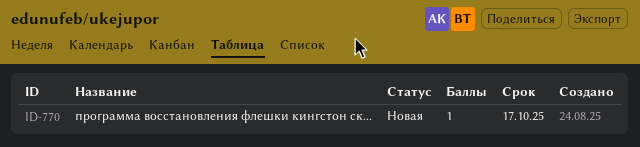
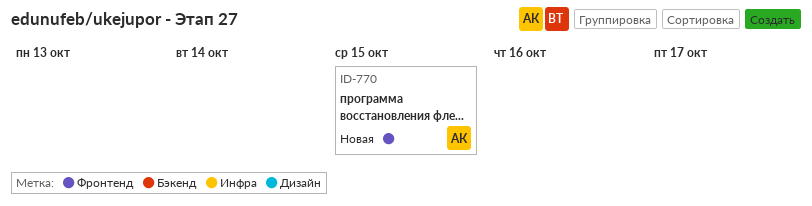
ID-770, due: Oct 17 -> Oct 15

